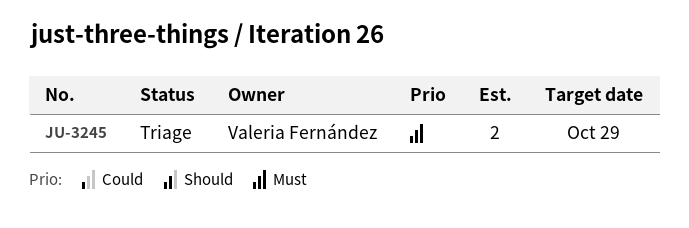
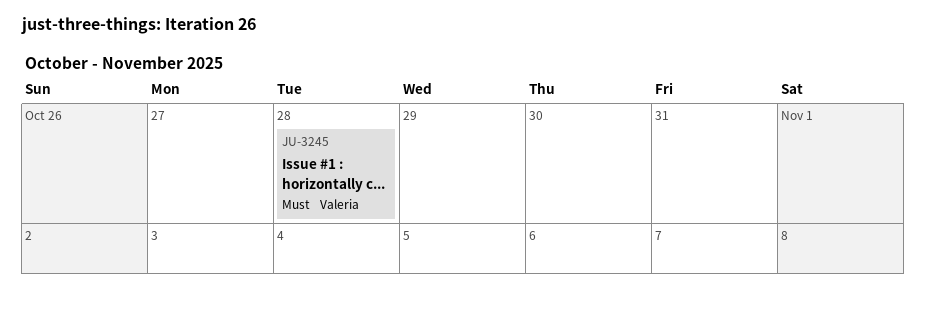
JU-3245, due: Oct 29 -> Oct 28

